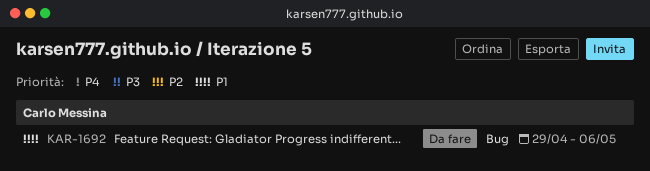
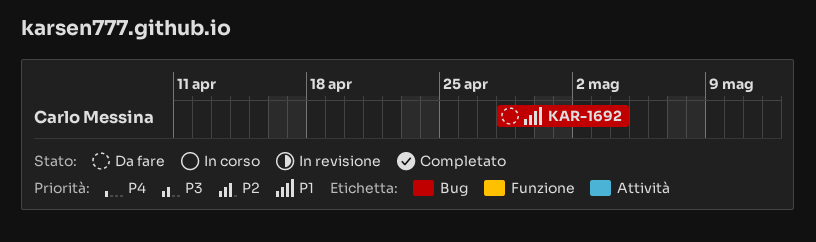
KAR-1692, start: Apr 29 -> Apr 28
KAR-1692, due: May 6 -> May 4

